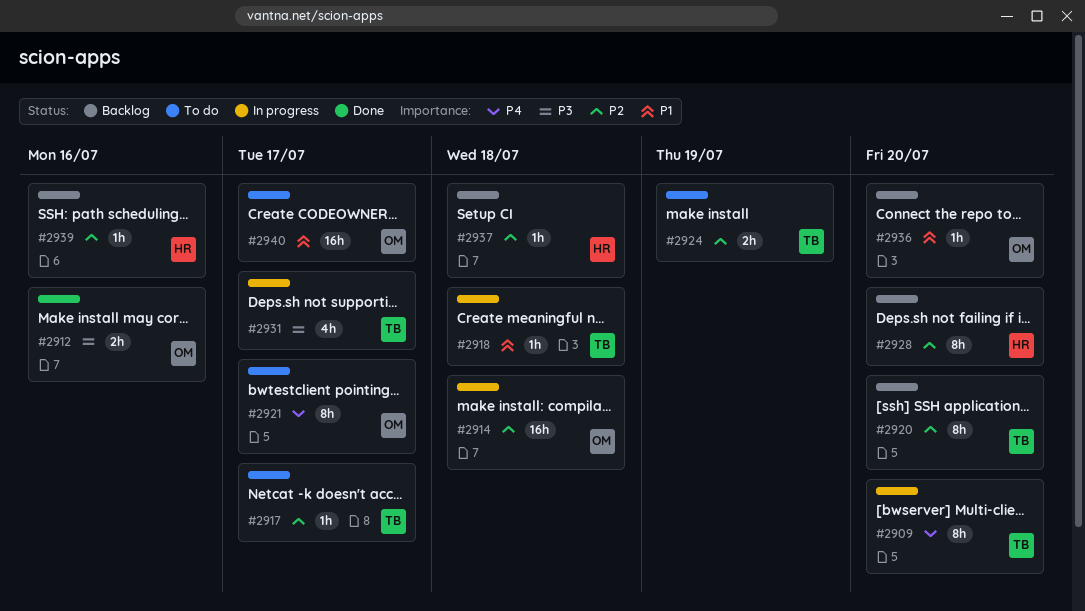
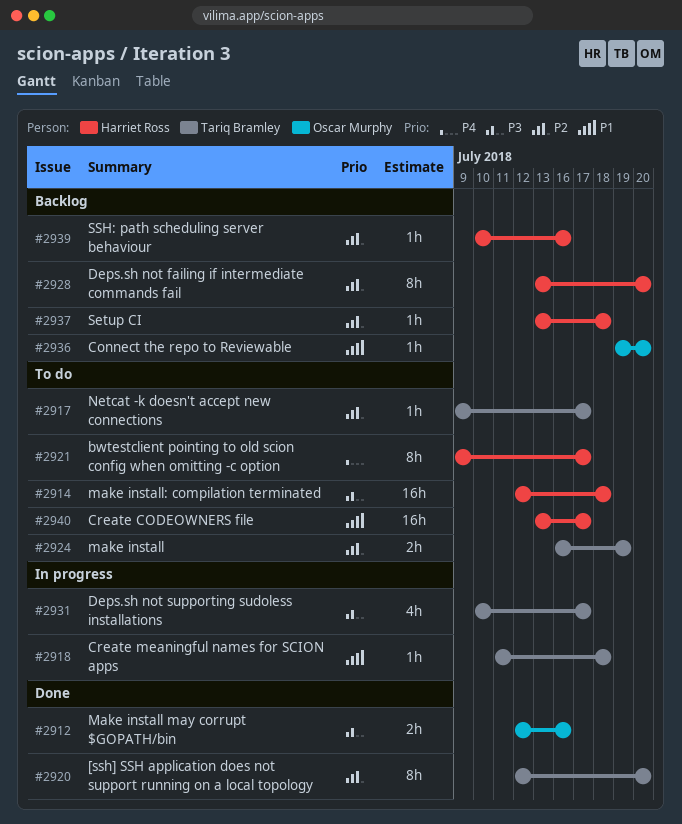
#2909: present -> none
#2914, status: In progress -> To do
#2914, owner: Oscar Murphy -> Harriet Ross
#2914, priority: P2 -> P3
#2920, status: Backlog -> Done
#2921, owner: Oscar Murphy -> Harriet Ross
#2940, owner: Oscar Murphy -> Harriet Ross

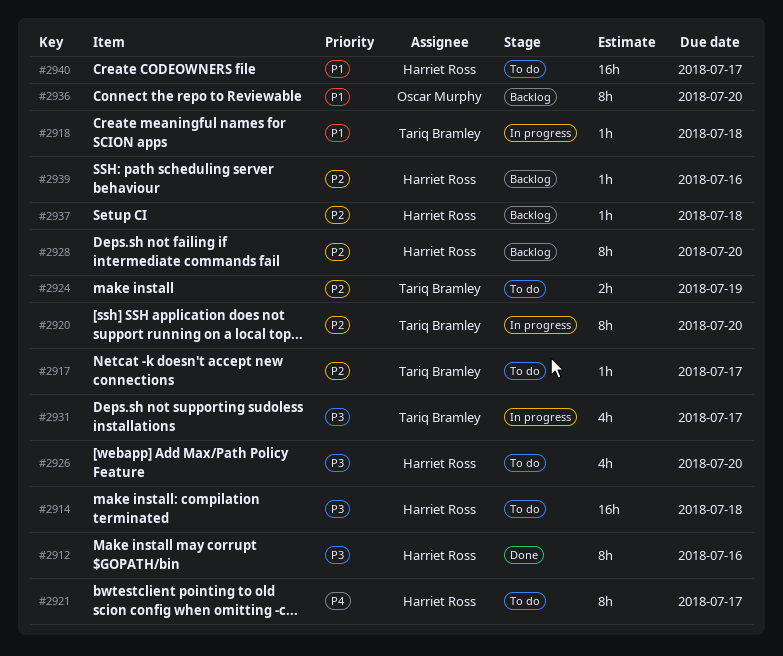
#2912, owner: Oscar Murphy -> Harriet Ross
#2912, estimate: 2h -> 8h
#2920, status: Done -> In progress
#2926: none -> present
#2936, estimate: 1h -> 8h

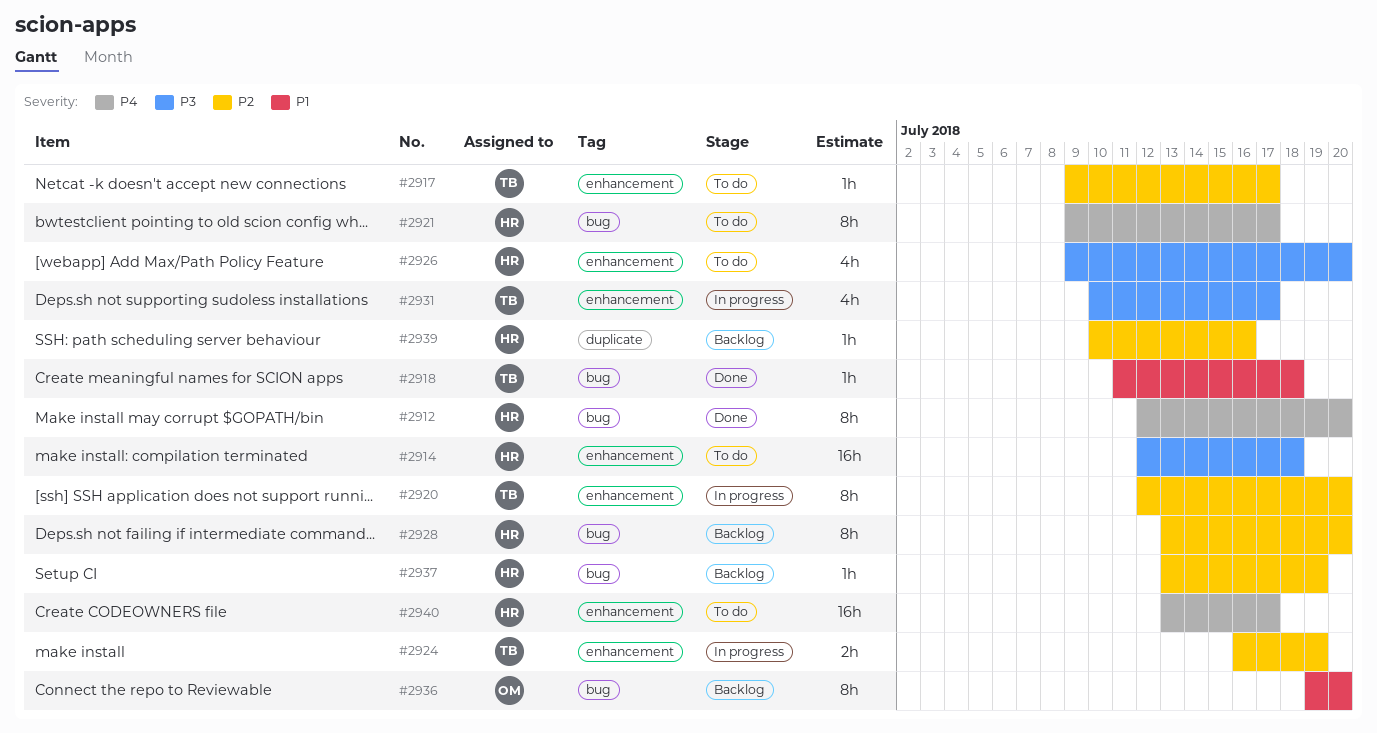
#2912, priority: P3 -> P4
#2912, due: Jul 16 -> Jul 20
#2918, status: In progress -> Done
#2924, status: To do -> In progress
#2937, due: Jul 18 -> Jul 19
#2940, priority: P1 -> P4

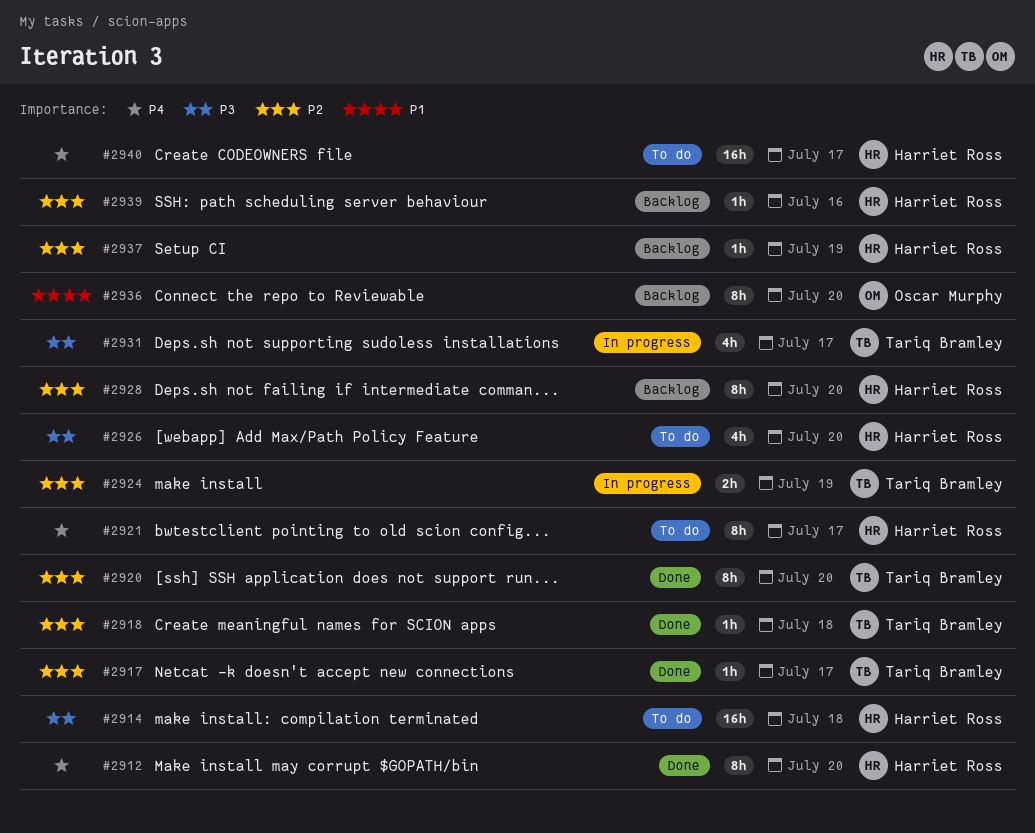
#2917, status: To do -> Done
#2918, priority: P1 -> P2
#2920, status: In progress -> Done

